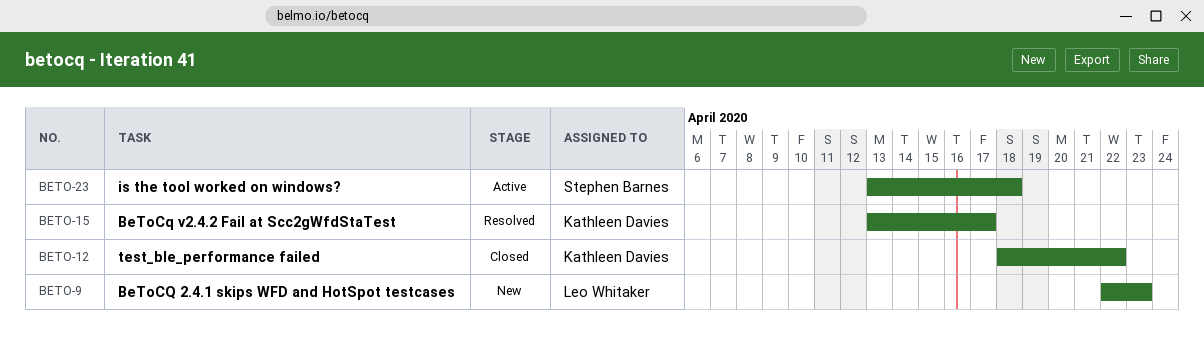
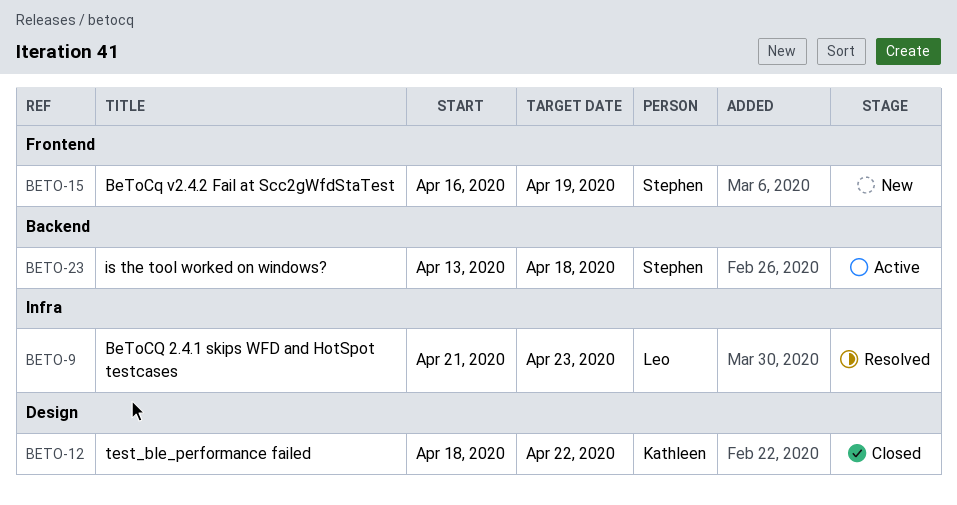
BETO-9, status: New -> Resolved
BETO-9, start: Apr 22 -> Apr 21
BETO-15, status: Resolved -> New
BETO-15, owner: Kathleen Davies -> Stephen Barnes
BETO-15, start: Apr 13 -> Apr 16
BETO-15, due: Apr 17 -> Apr 19

